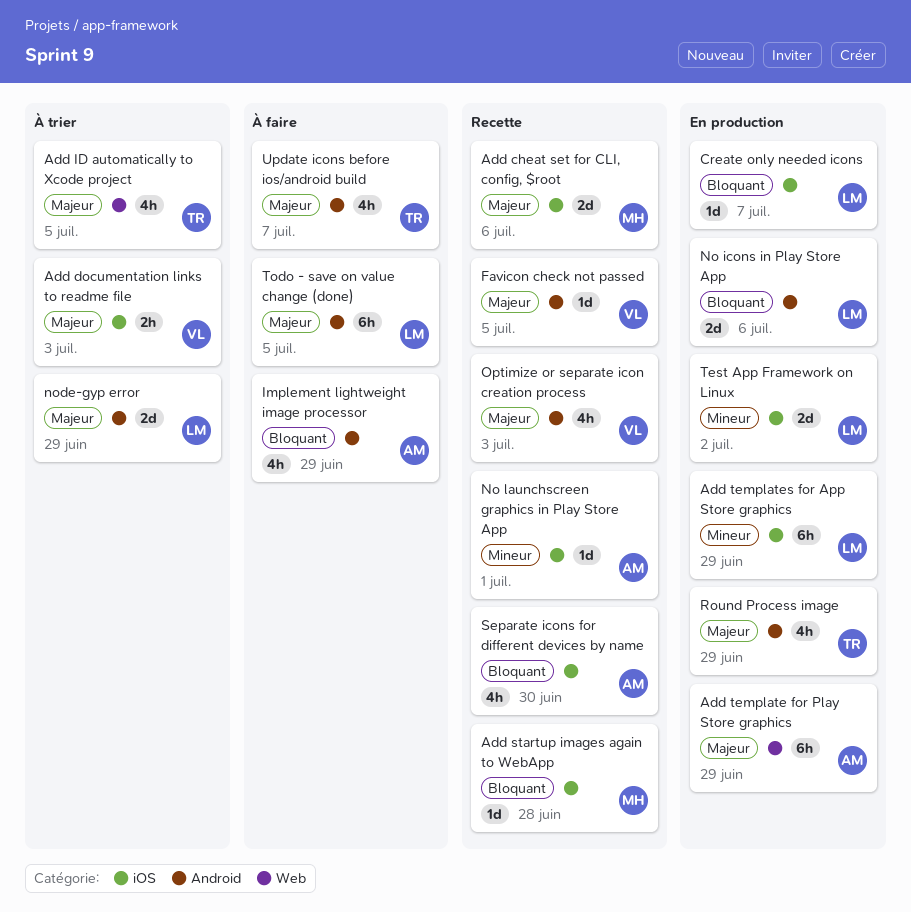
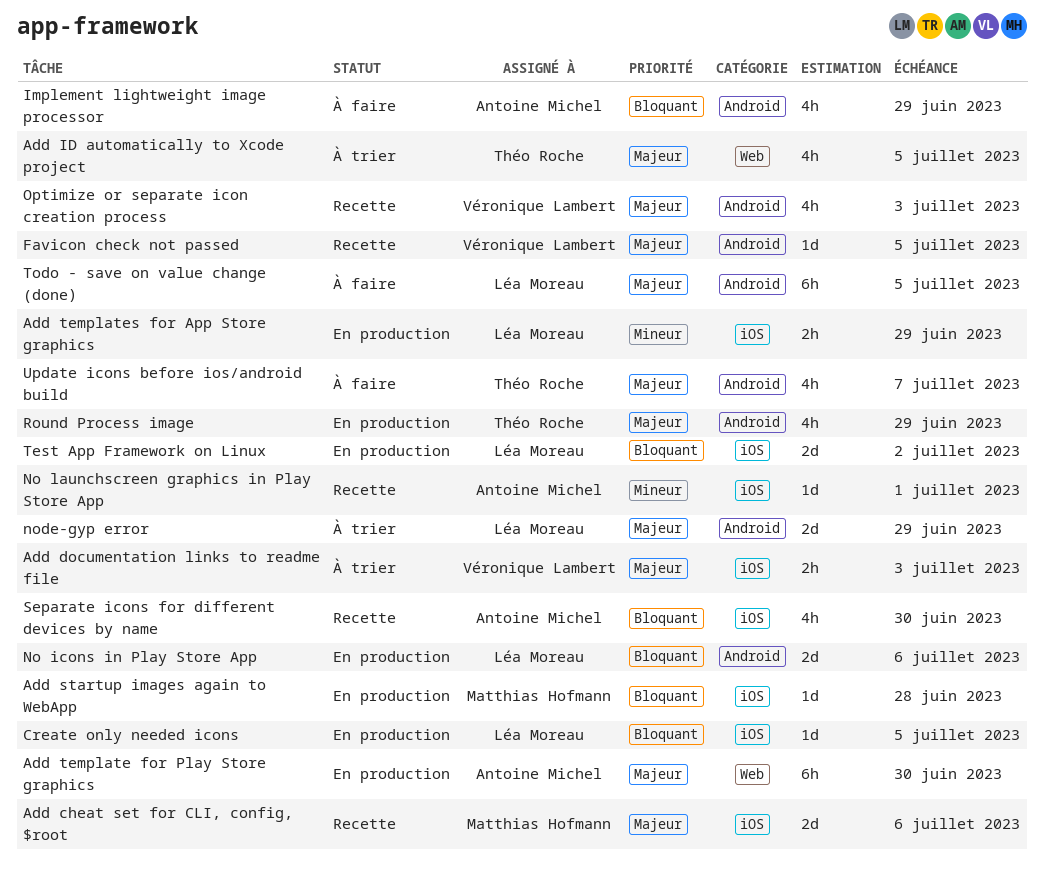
Add startup images again to WebApp, status: Recette -> En production
Add template for Play Store graphics, due: Jun 29 -> Jun 30
Add templates for App Store graphics, estimate: 6h -> 2h
Create only needed icons, due: Jul 7 -> Jul 5
Test App Framework on Linux, priority: Mineur -> Bloquant

